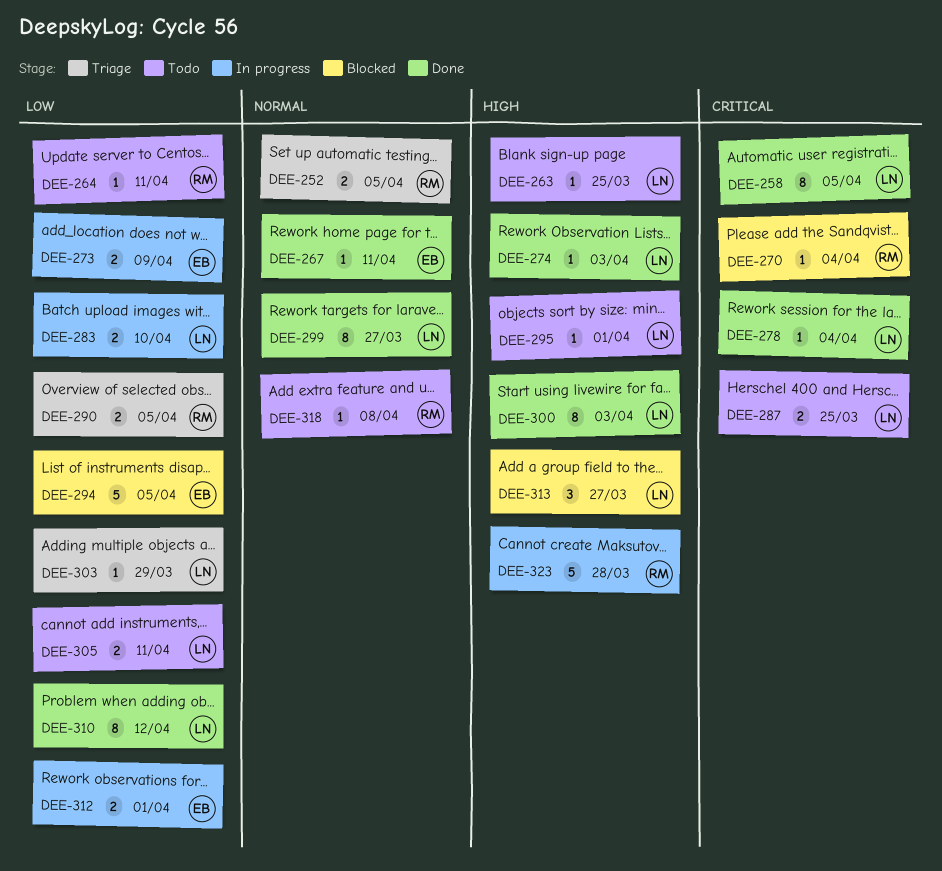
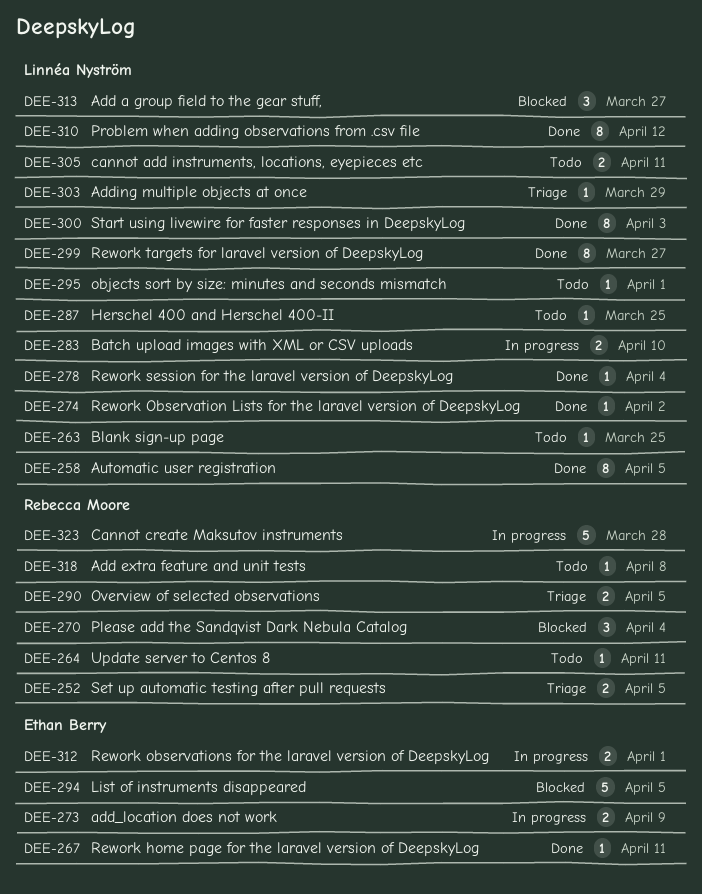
DEE-270, estimate: 1 -> 3
DEE-274, due: Apr 3 -> Apr 2
DEE-287, estimate: 2 -> 1

